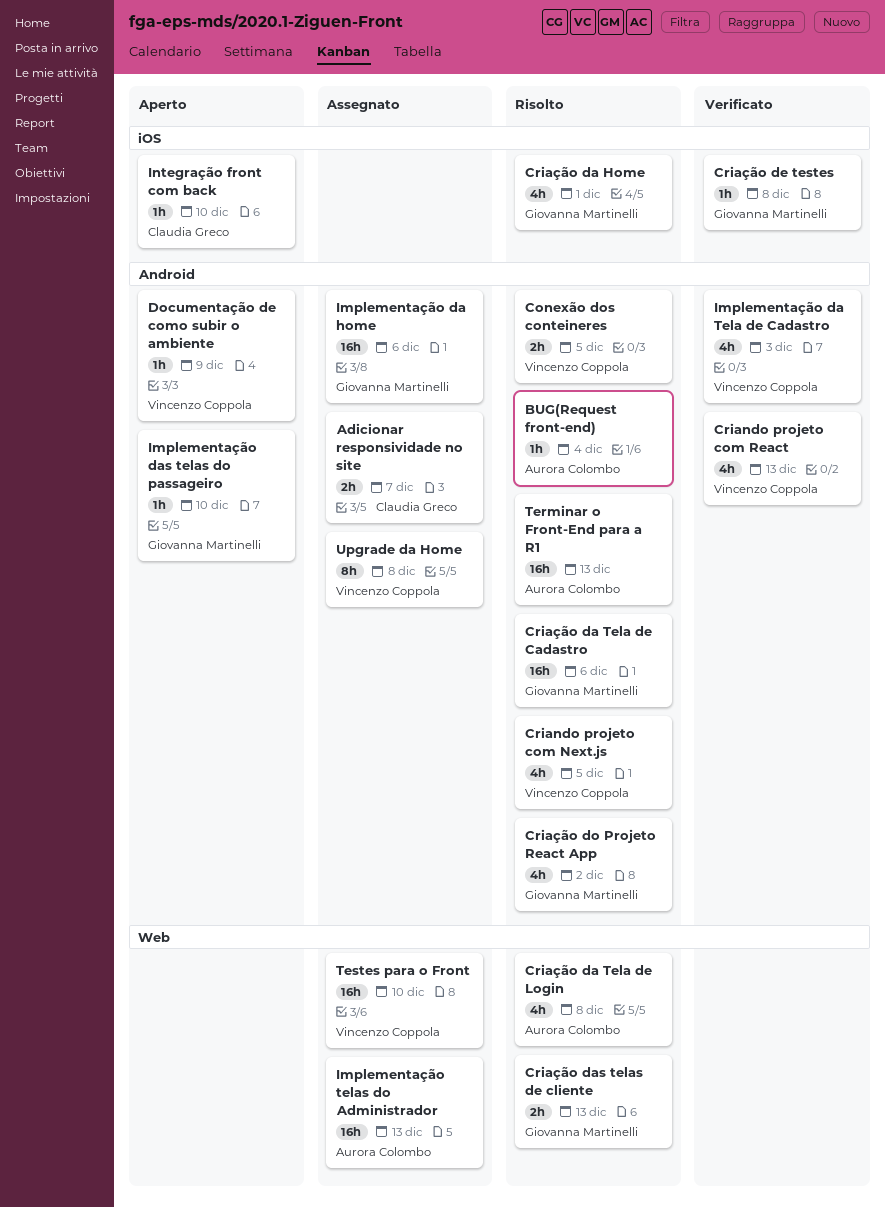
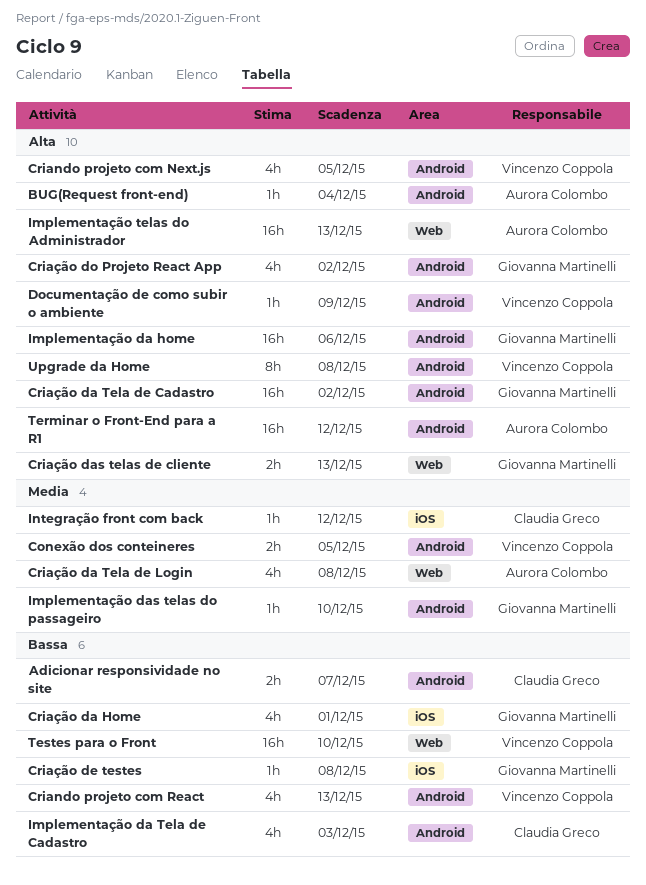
Criação da Tela de Cadastro, due: Dec 6 -> Dec 2
Implementação da Tela de Cadastro, owner: Vincenzo Coppola -> Claudia Greco
Integração front com back, due: Dec 10 -> Dec 12
Terminar o Front-End para a R1, due: Dec 13 -> Dec 12

